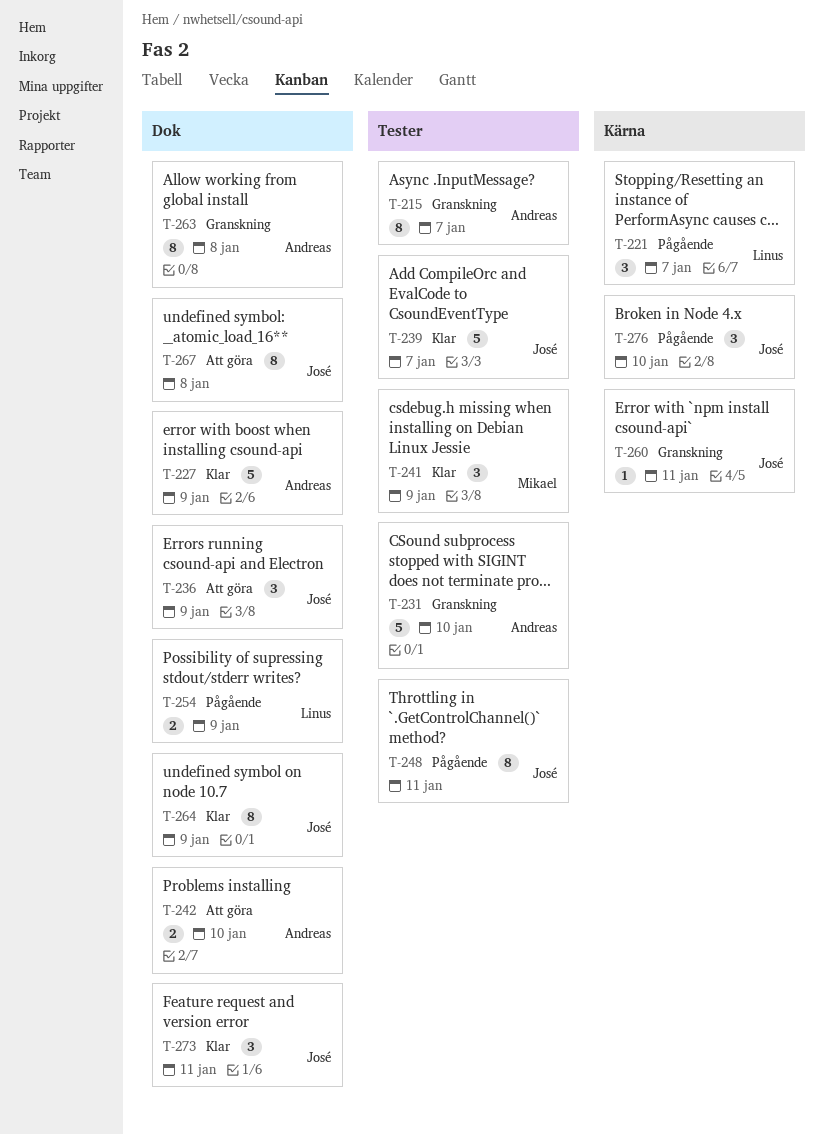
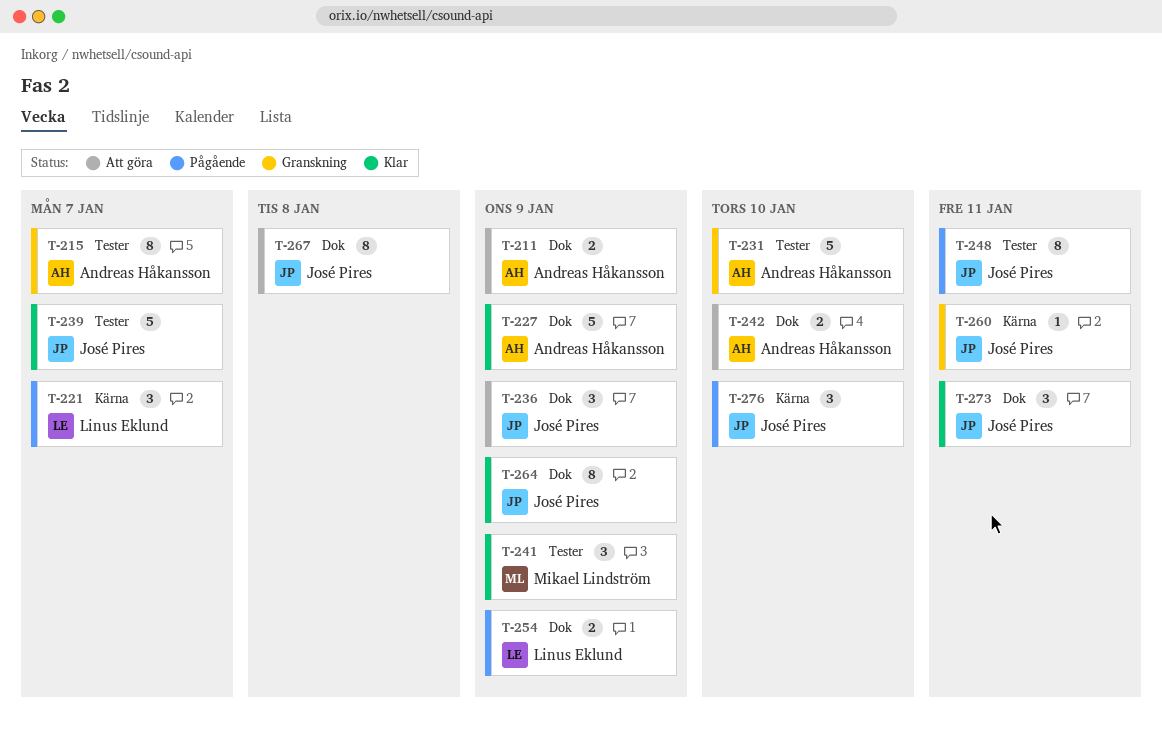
T-211: none -> present
T-263: present -> none

